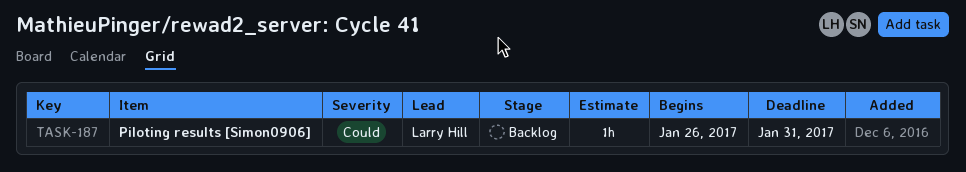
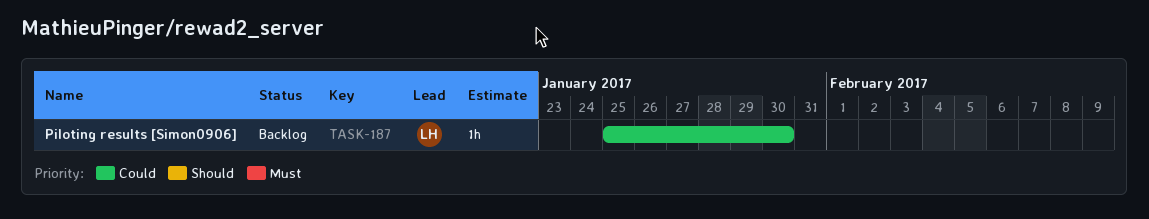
TASK-187, start: Jan 26 -> Jan 25
TASK-187, due: Jan 31 -> Jan 30

